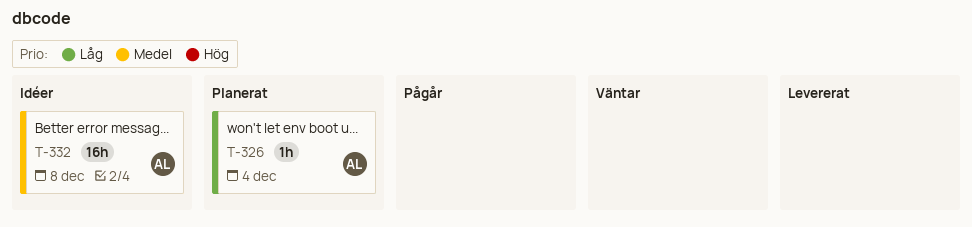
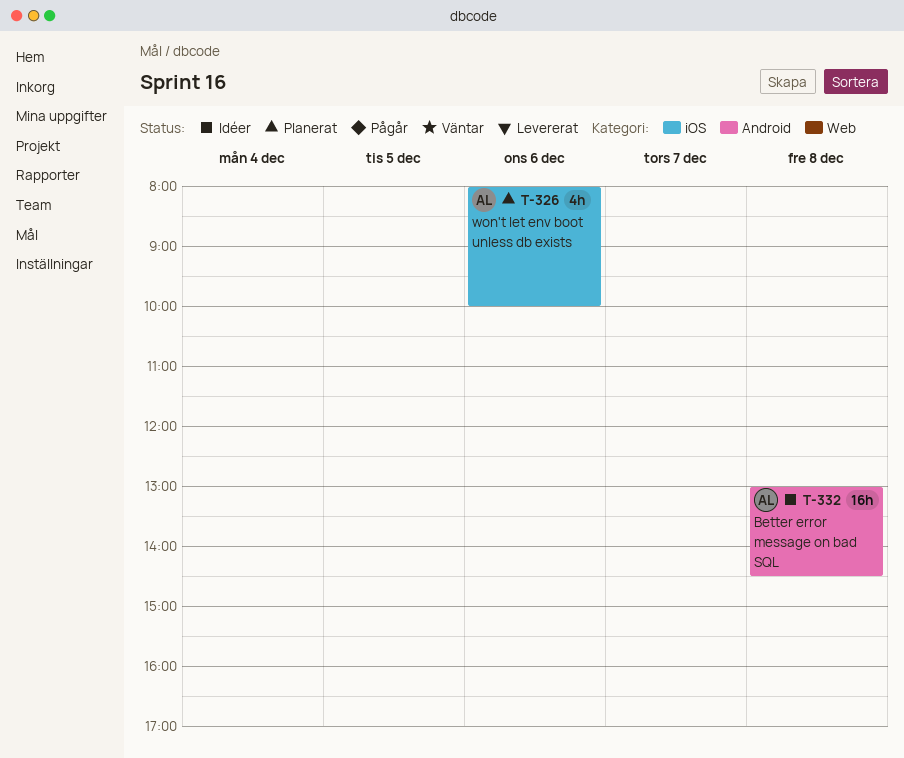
T-326, estimate: 1h -> 4h
T-326, day: Dec 4 -> Dec 6

